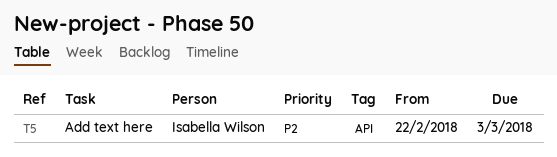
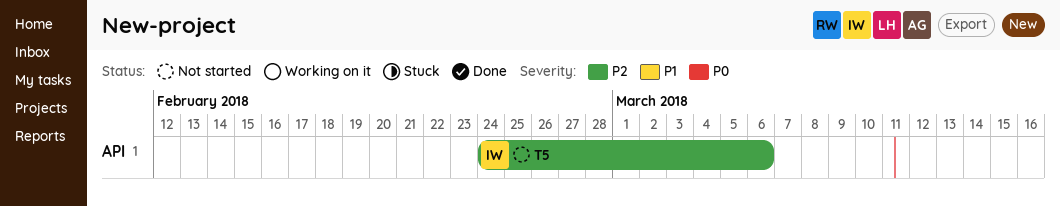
T5, start: Feb 22 -> Feb 24
T5, due: Mar 3 -> Mar 6

